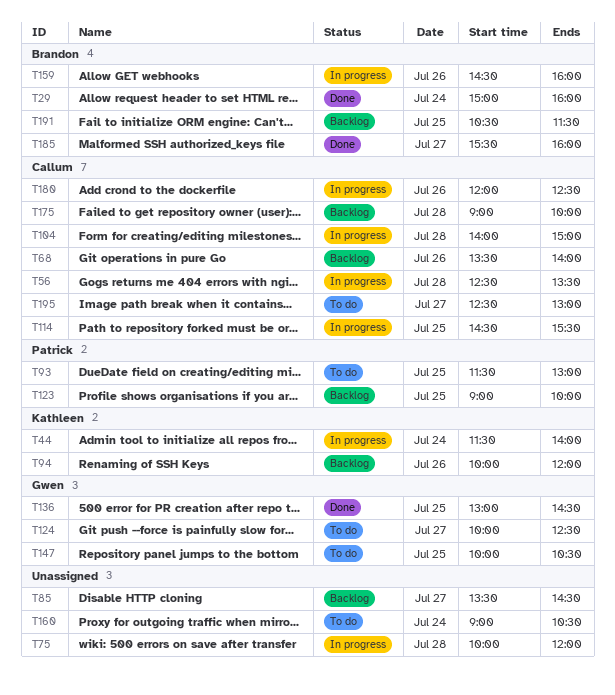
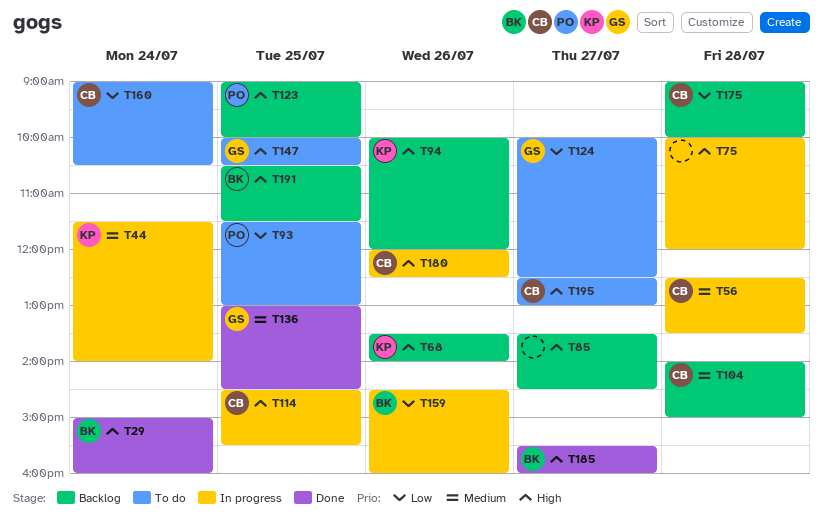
T68, owner: Callum -> Kathleen
T104, status: In progress -> Backlog
T160, owner: none -> Callum

